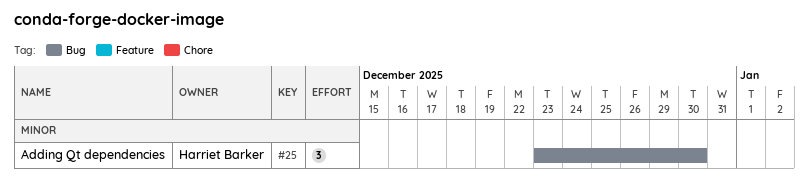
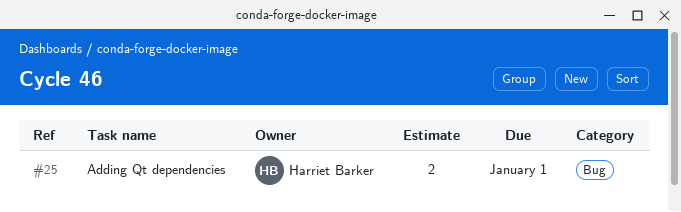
#25, estimate: 3 -> 2
#25, due: Dec 30 -> Jan 1

